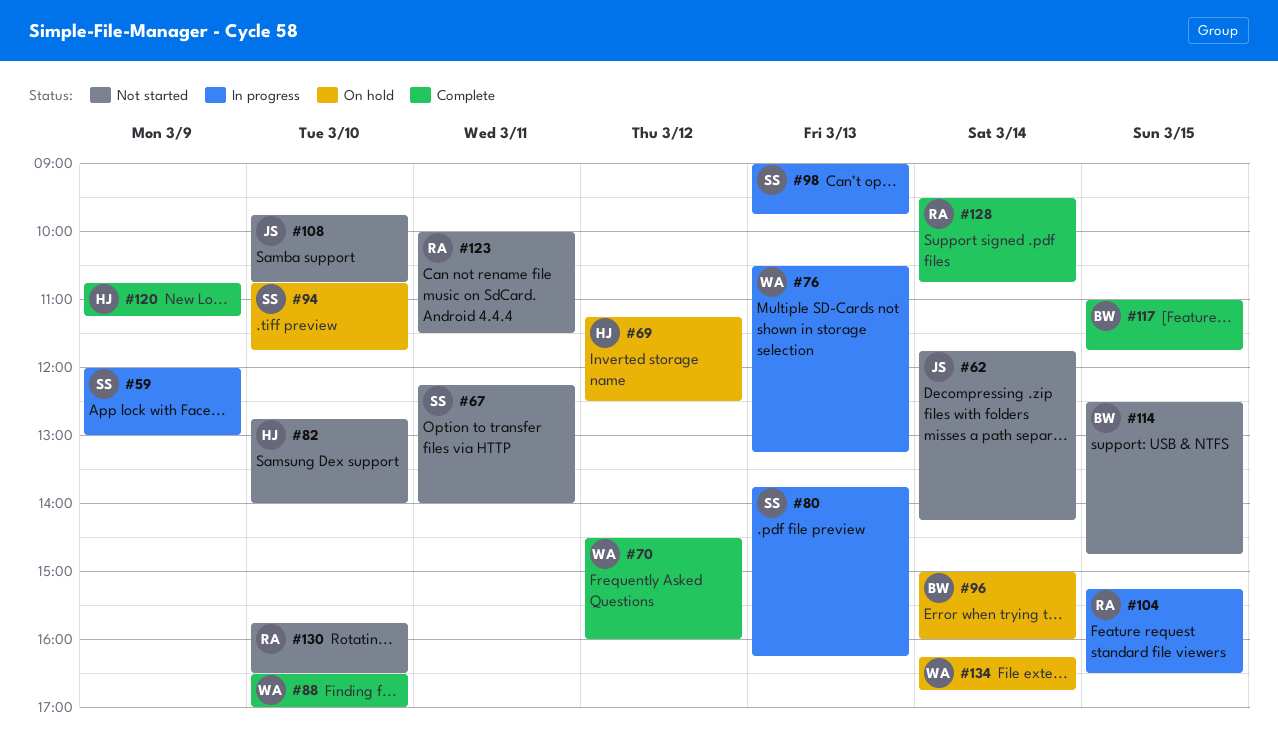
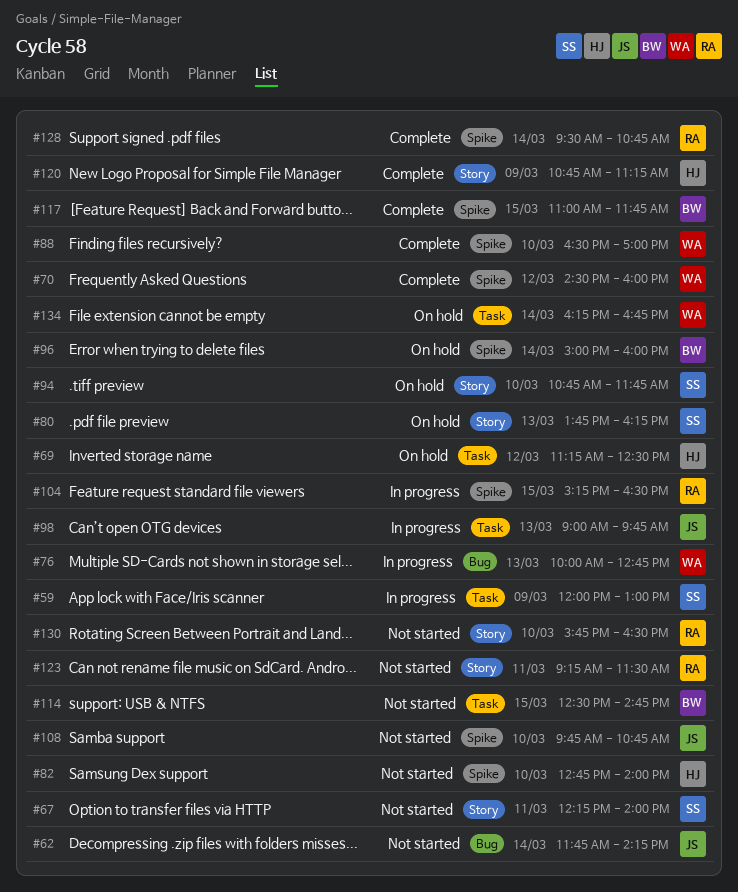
#76, begins: 10:30 -> 10:00
#76, ends: 13:15 -> 12:45
#80, status: In progress -> On hold
#98, owner: SS -> JS
#123, begins: 10:00 -> 09:15

